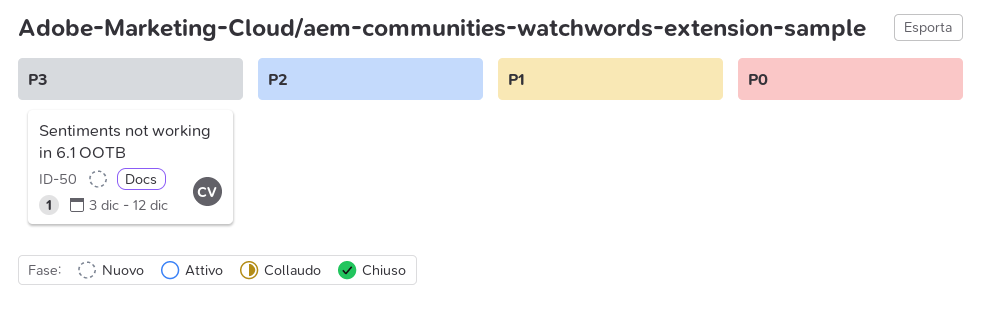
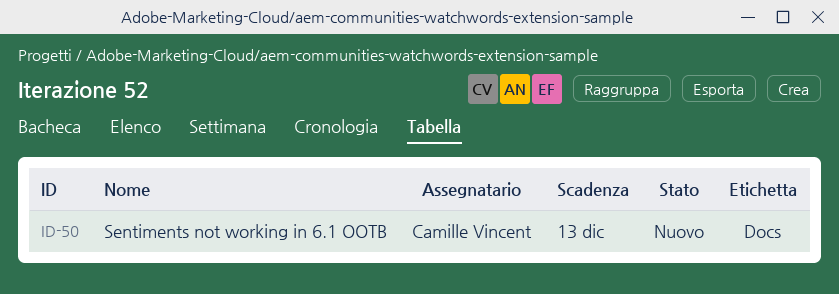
ID-50, due: Dec 12 -> Dec 13

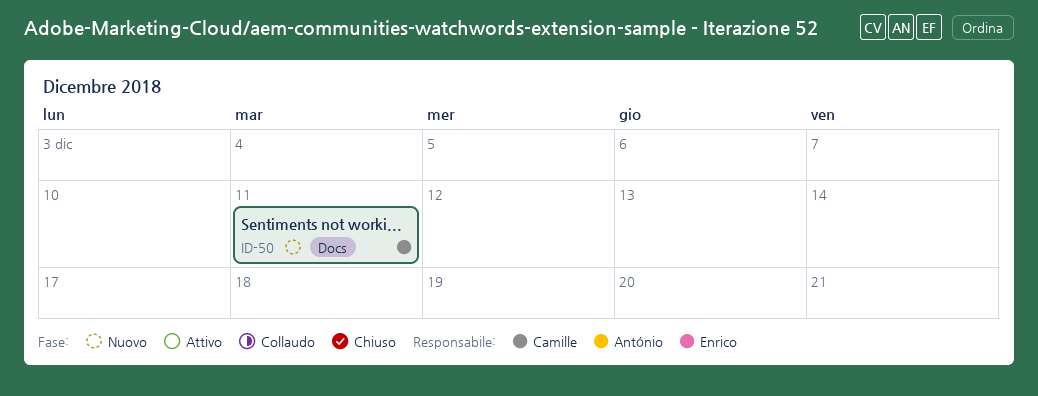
ID-50, due: Dec 13 -> Dec 11

